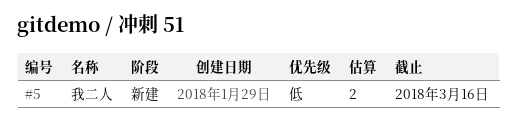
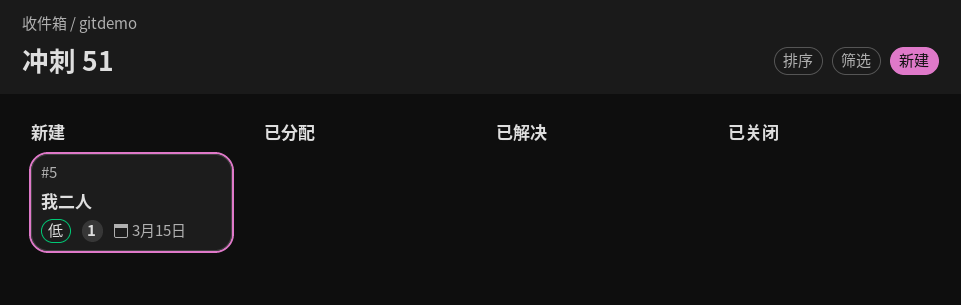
#5, estimate: 2 -> 1
#5, due: Mar 16 -> Mar 15

